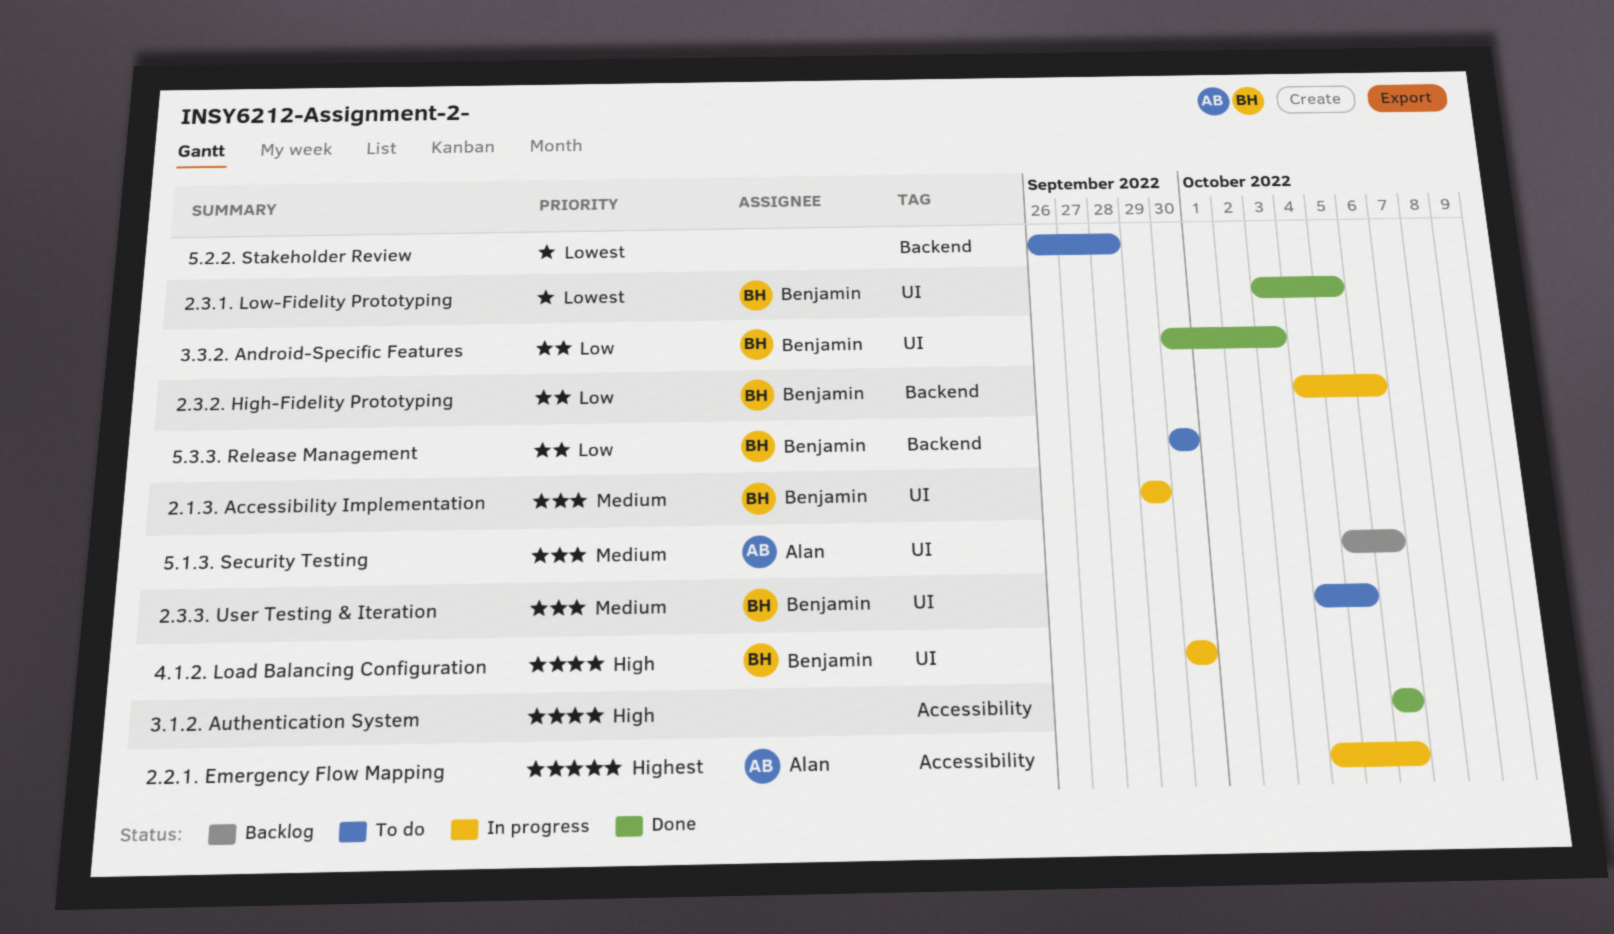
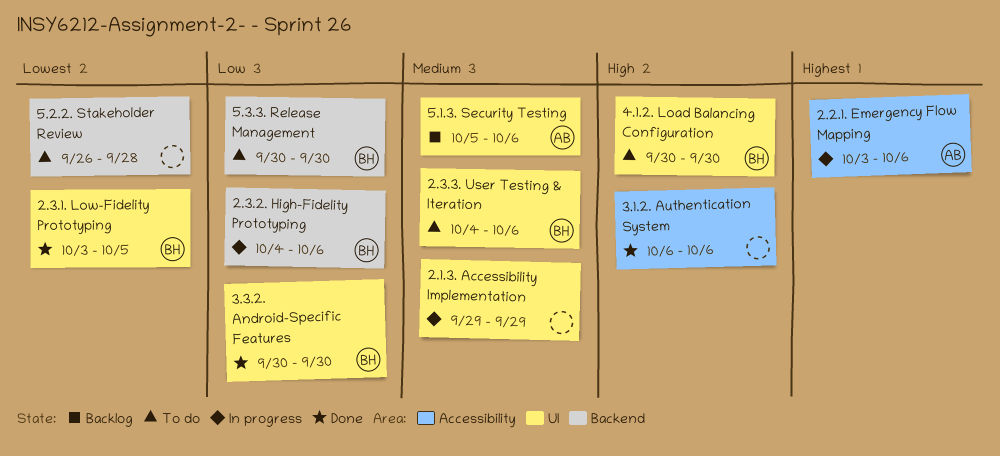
2.1.3. Accessibility Implementation, owner: Benjamin -> none
2.2.1. Emergency Flow Mapping, start: Oct 4 -> Oct 3
2.3.3. User Testing & Iteration, due: Oct 5 -> Oct 6
3.3.2. Android-Specific Features, due: Oct 3 -> Sep 30
4.1.2. Load Balancing Configuration, status: In progress -> To do

